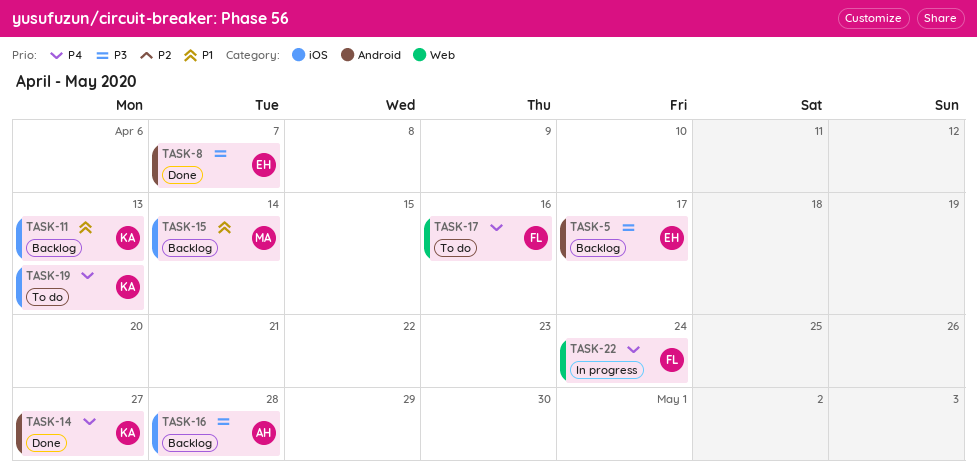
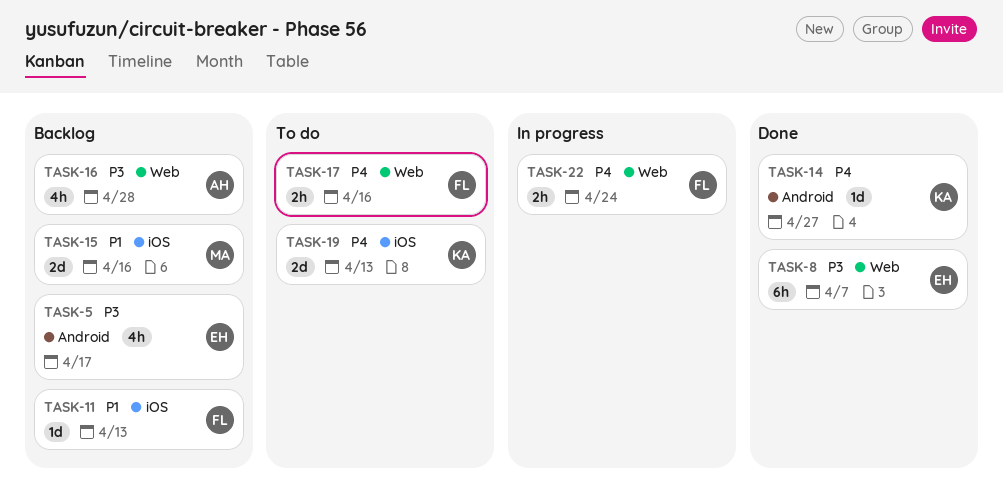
TASK-8, label: Android -> Web
TASK-11, owner: KA -> FL
TASK-15, due: Apr 14 -> Apr 16
TASK-16, label: iOS -> Web

